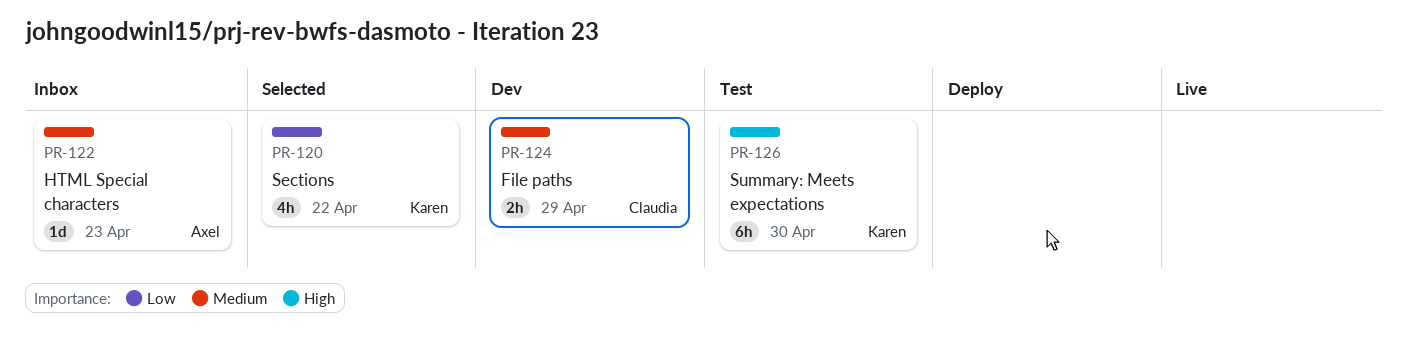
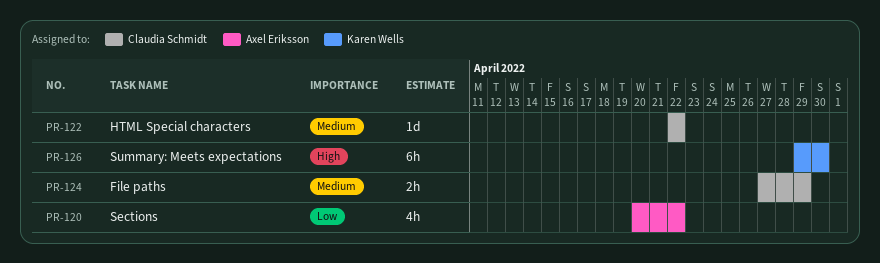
PR-120, owner: Karen Wells -> Axel Eriksson
PR-122, owner: Axel Eriksson -> Claudia Schmidt
PR-122, due: Apr 23 -> Apr 22

